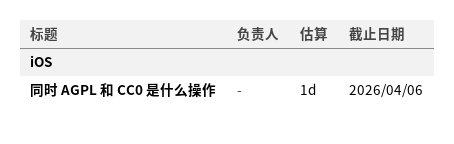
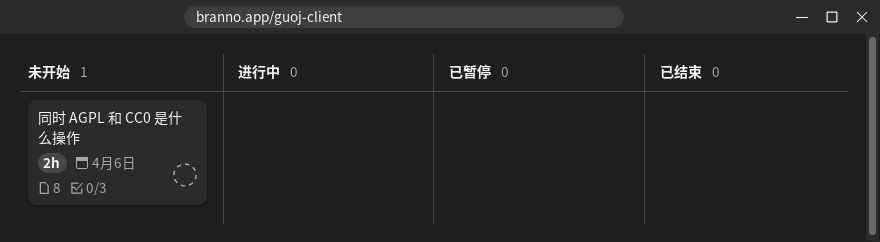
同时 AGPL 和 CC0 是什么操作, estimate: 1d -> 2h

